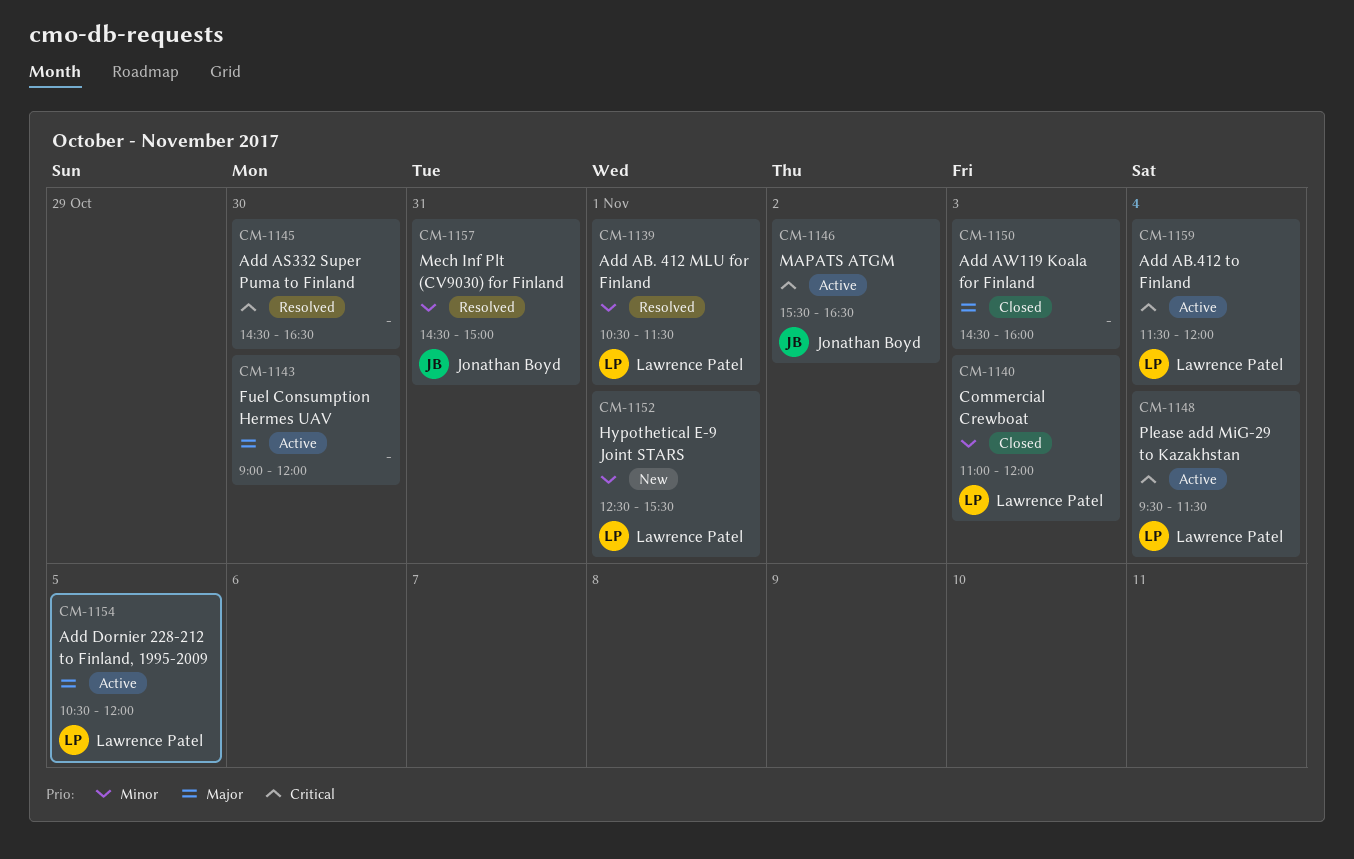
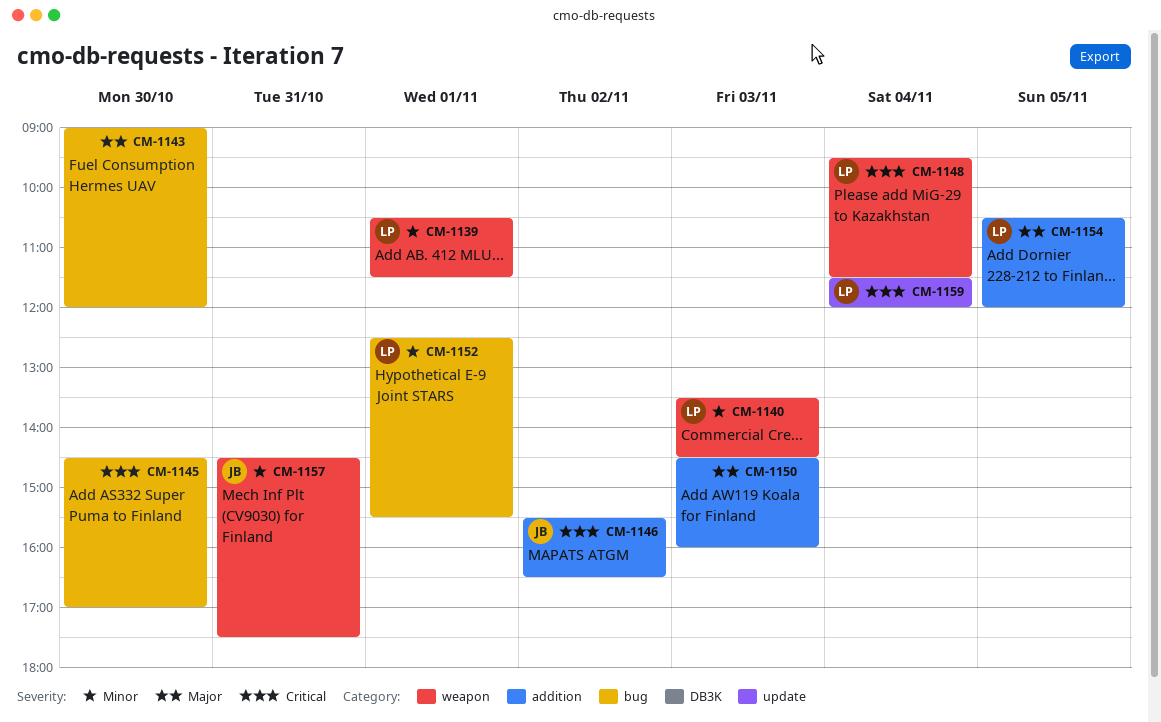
CM-1140, begins: 11:00 -> 13:30
CM-1140, ends: 12:00 -> 14:30
CM-1145, ends: 16:30 -> 17:00
CM-1157, ends: 15:00 -> 17:30

